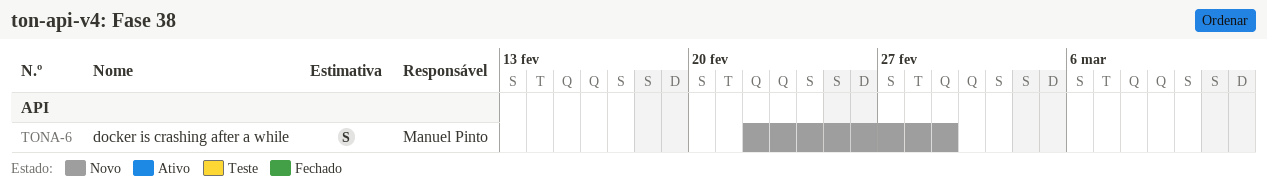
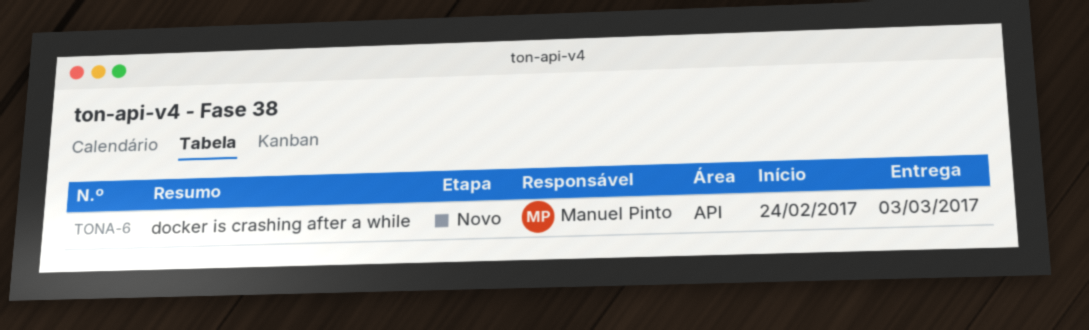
TONA-6, start: Feb 22 -> Feb 24
TONA-6, due: Mar 1 -> Mar 3

